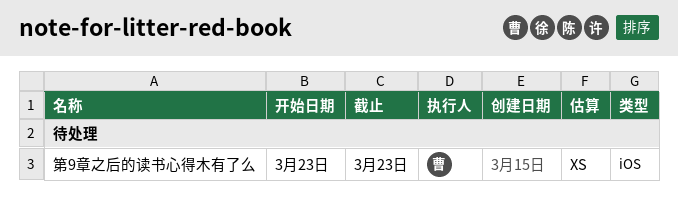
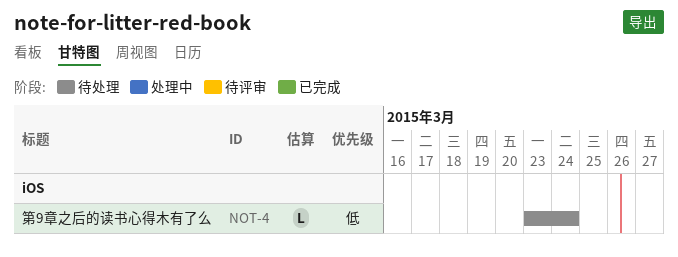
第9章之后的读书心得木有了么, estimate: XS -> L
第9章之后的读书心得木有了么, due: Mar 23 -> Mar 24

